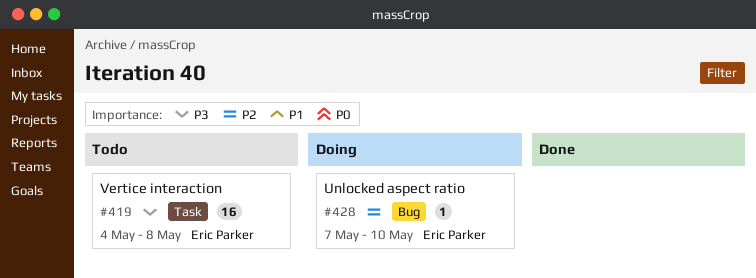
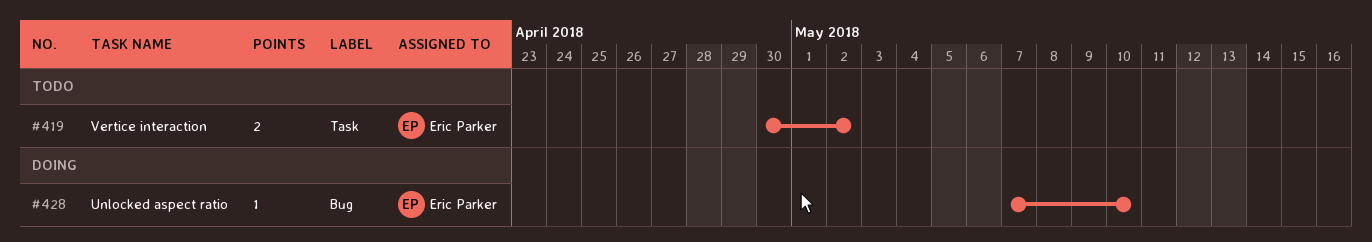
#419, estimate: 16 -> 2
#419, start: May 4 -> Apr 30
#419, due: May 8 -> May 2

